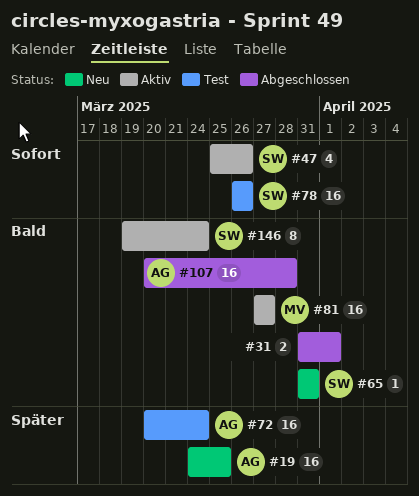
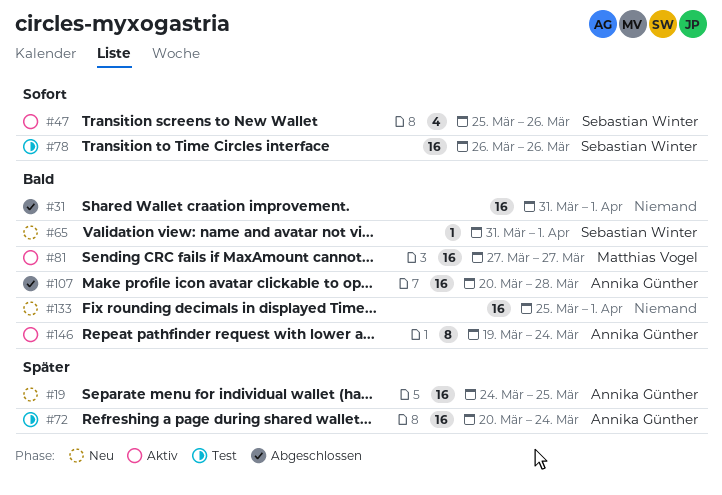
#31, estimate: 2 -> 16
#65, due: Mar 31 -> Apr 1
#133: none -> present
#146, owner: Sebastian Winter -> Annika Günther

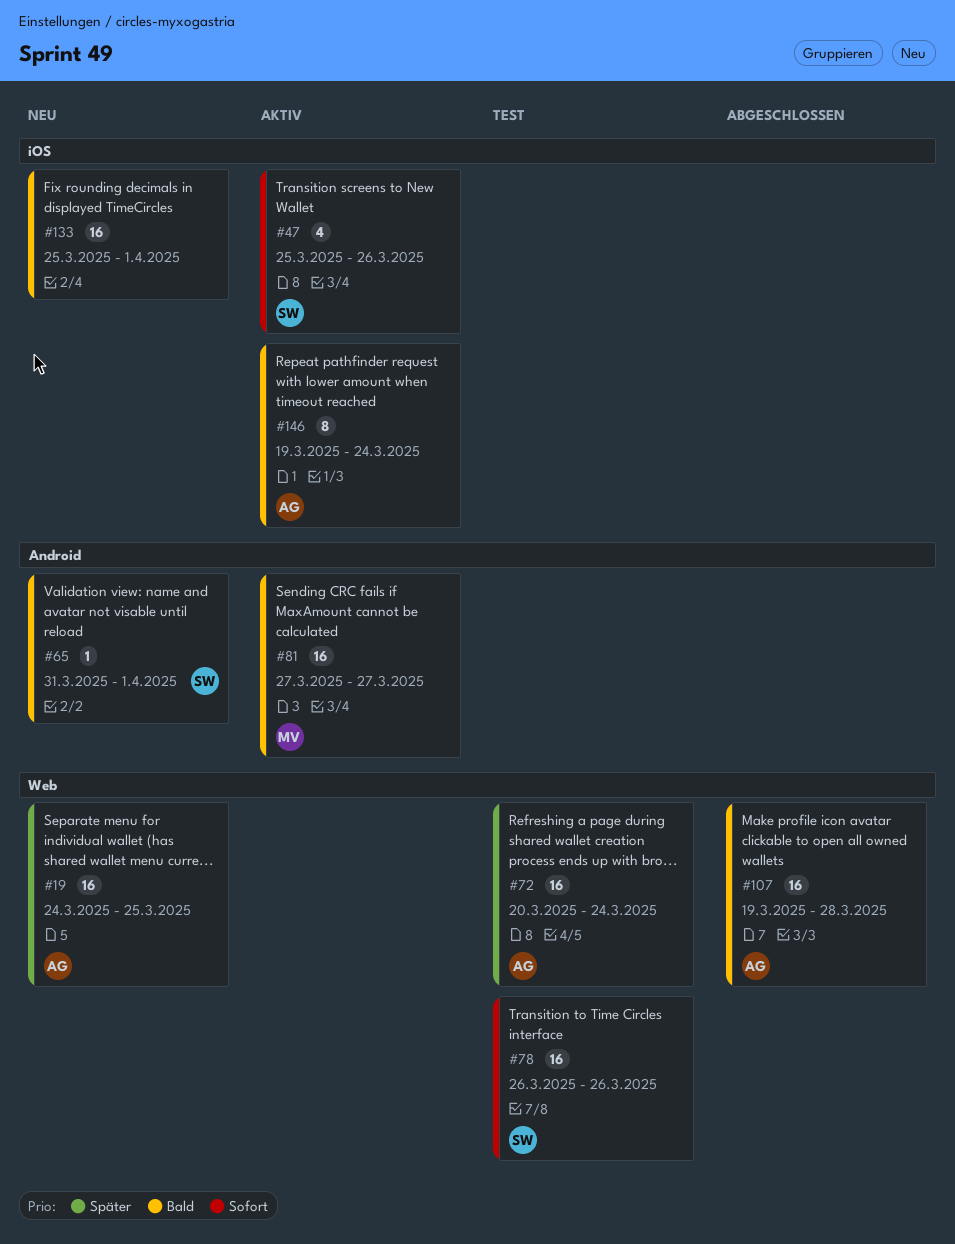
#31: present -> none
#107, start: Mar 20 -> Mar 19

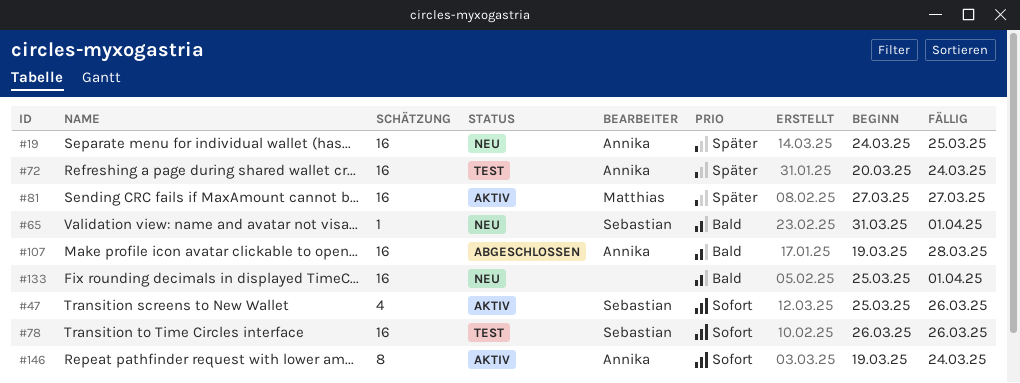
#81, priority: Bald -> Später
#146, priority: Bald -> Sofort

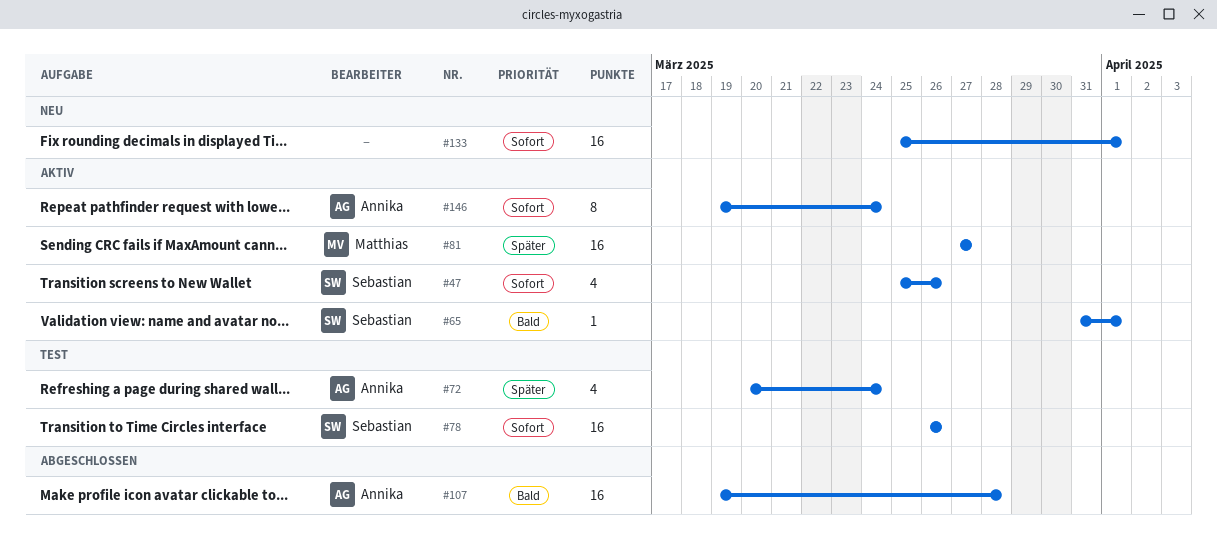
#19: present -> none
#65, status: Neu -> Aktiv
#72, estimate: 16 -> 4
#133, priority: Bald -> Sofort

